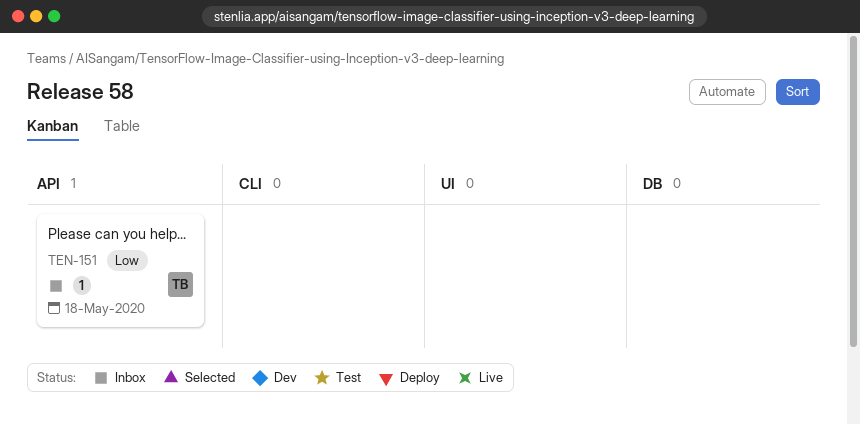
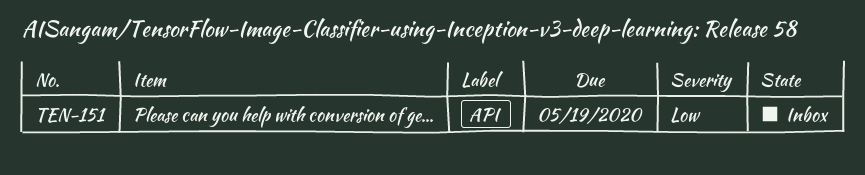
TEN-151, due: May 18 -> May 19

